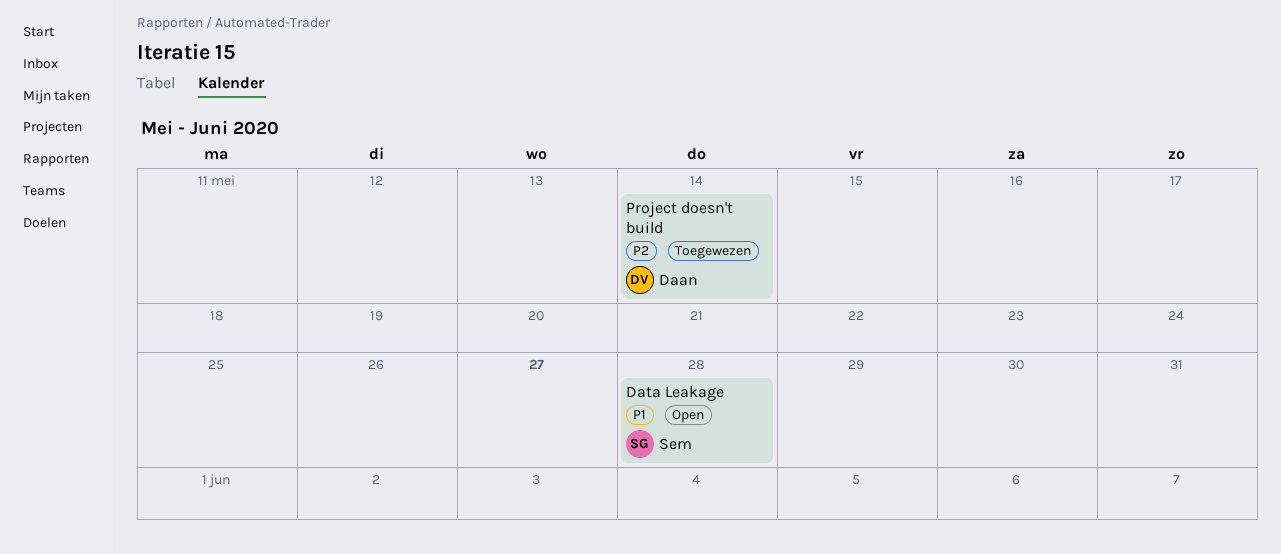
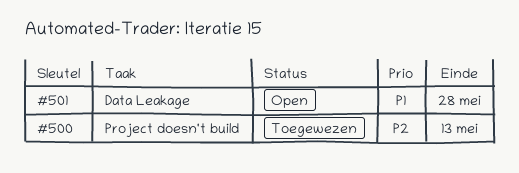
Project doesn't build, due: May 14 -> May 13

